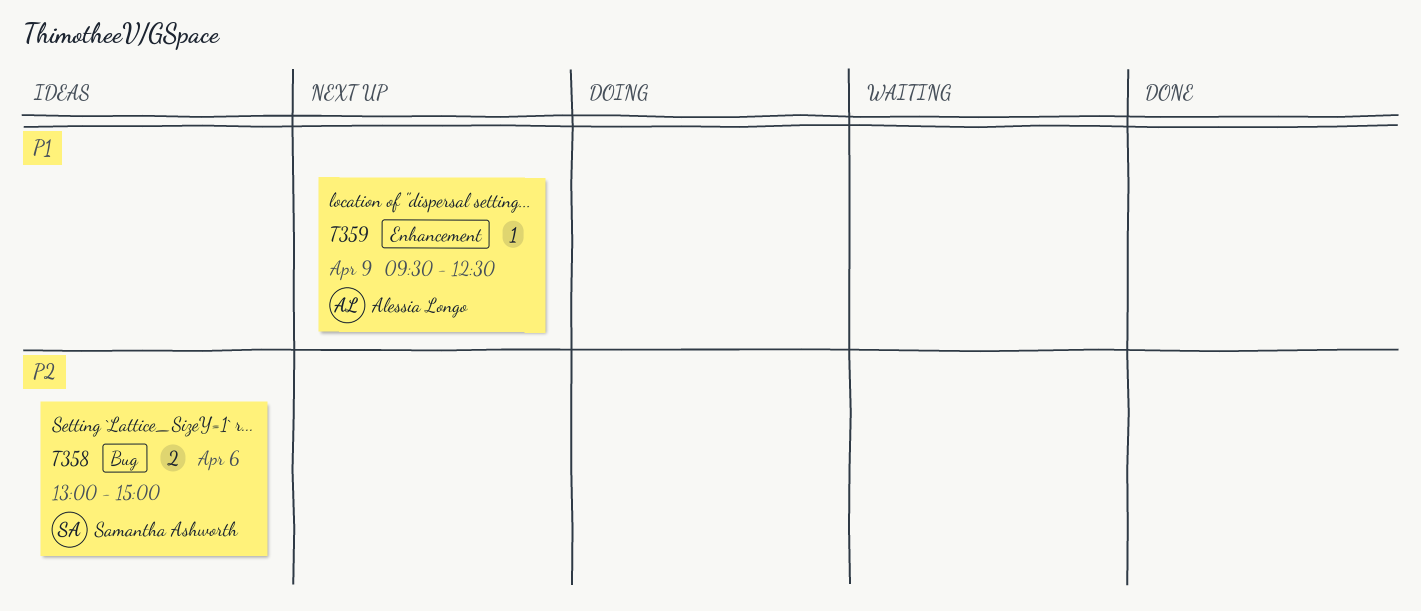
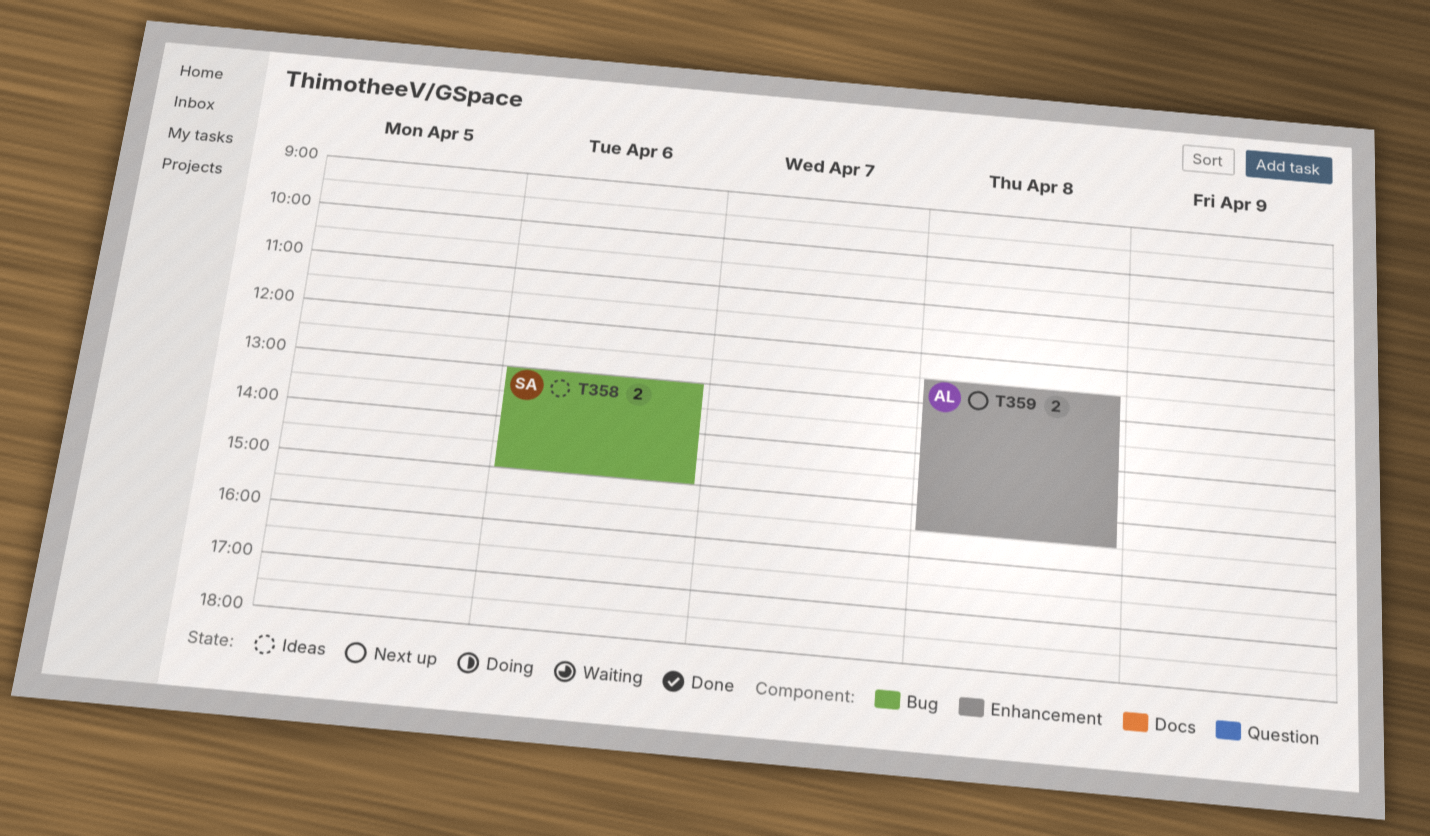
T359, estimate: 1 -> 2
T359, day: Apr 9 -> Apr 8
T359, begins: 09:30 -> 12:30
T359, ends: 12:30 -> 15:30

